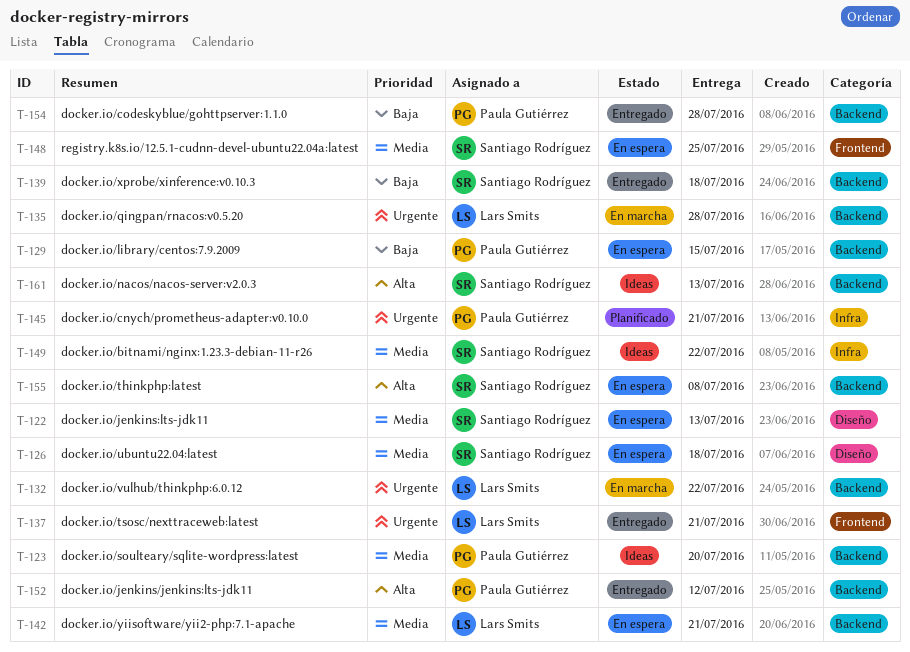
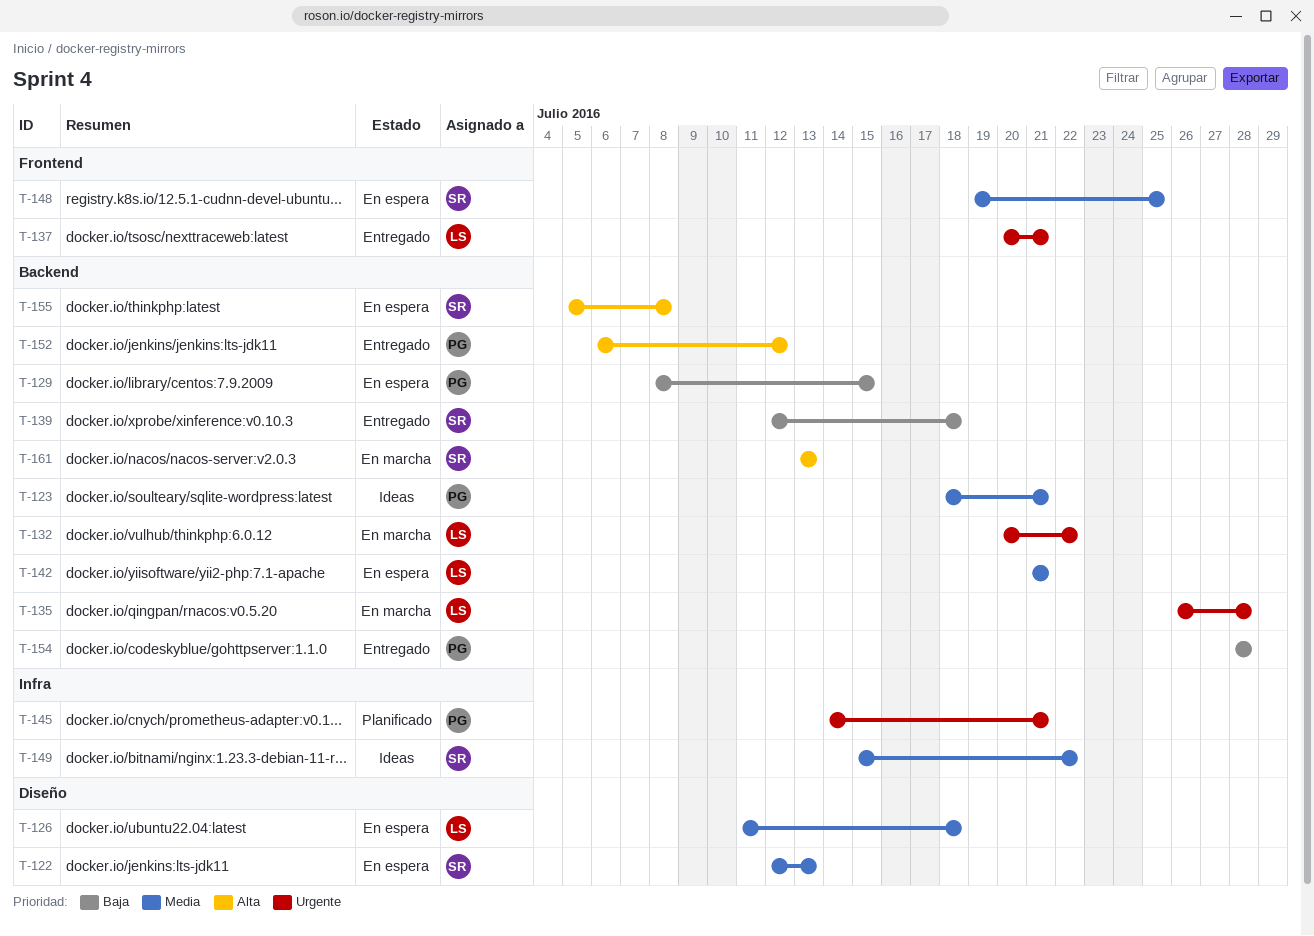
T-123, due: Jul 20 -> Jul 21
T-126, owner: Santiago Rodríguez -> Lars Smits
T-161, status: Ideas -> En marcha

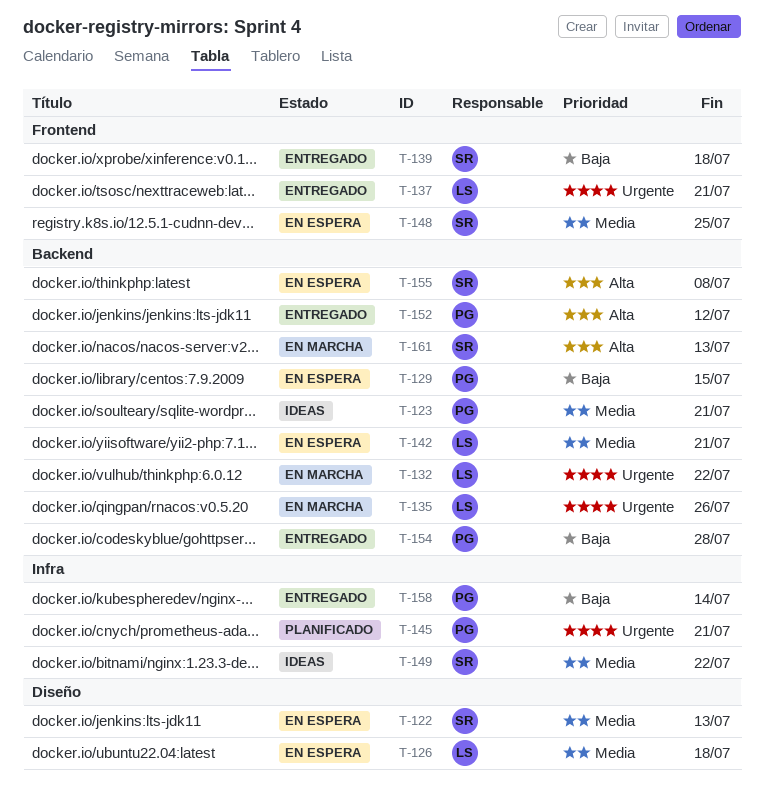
T-135, due: Jul 28 -> Jul 26
T-139, label: Backend -> Frontend
T-158: none -> present

